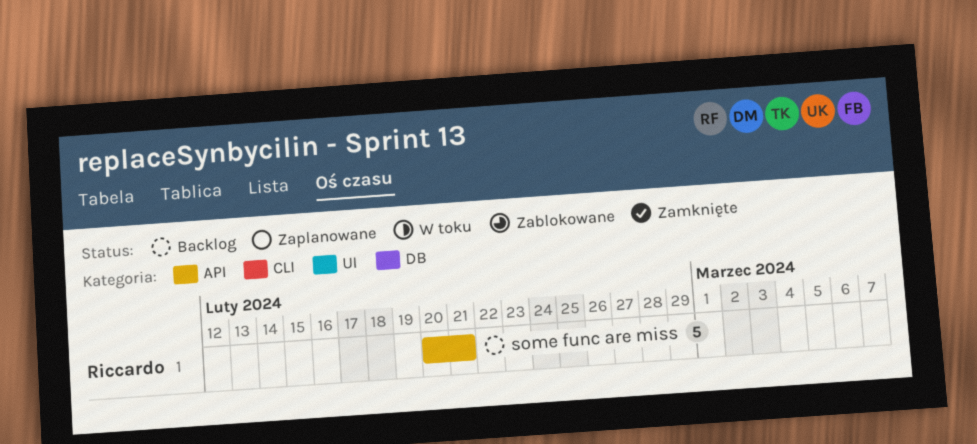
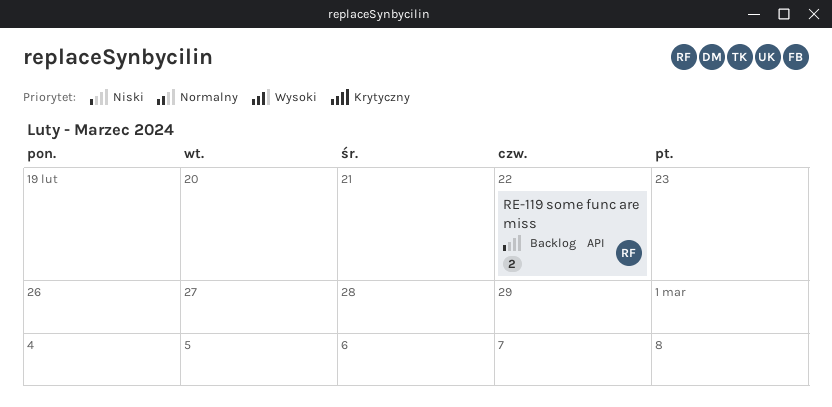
some func are miss, estimate: 5 -> 2
some func are miss, due: Feb 21 -> Feb 22

